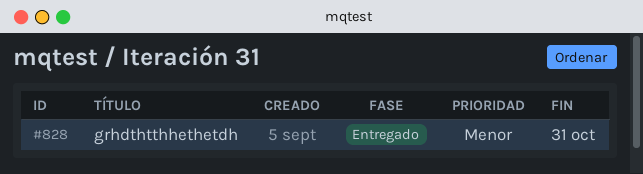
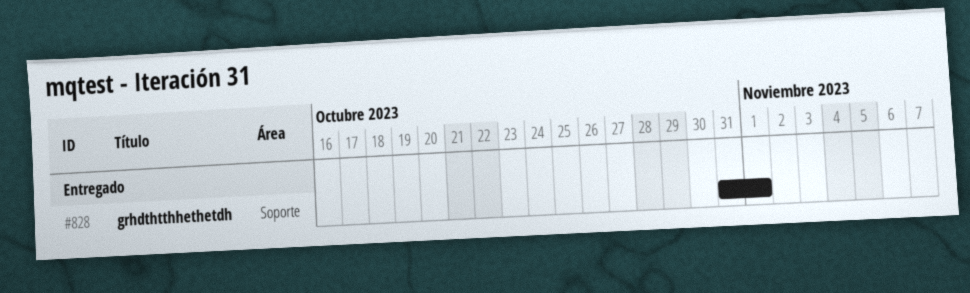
#828, due: Oct 31 -> Nov 1

